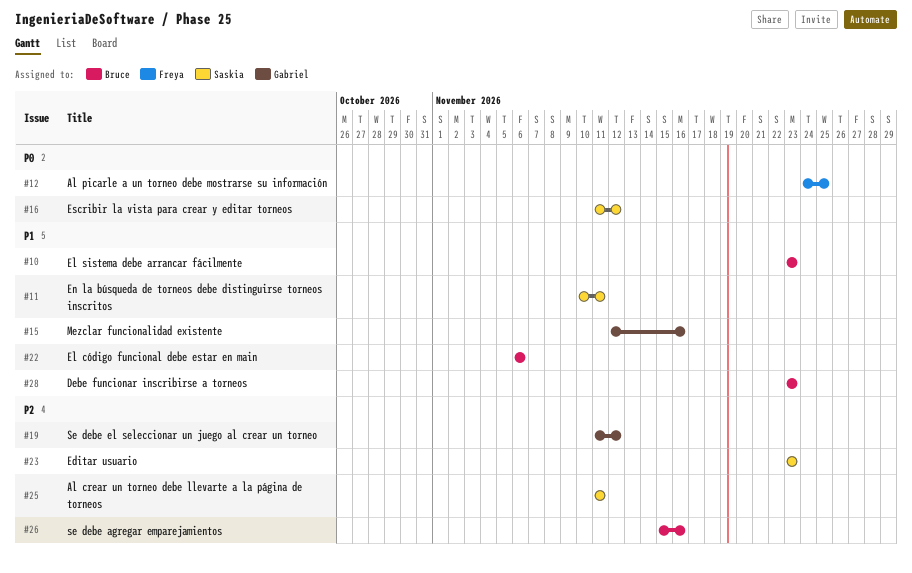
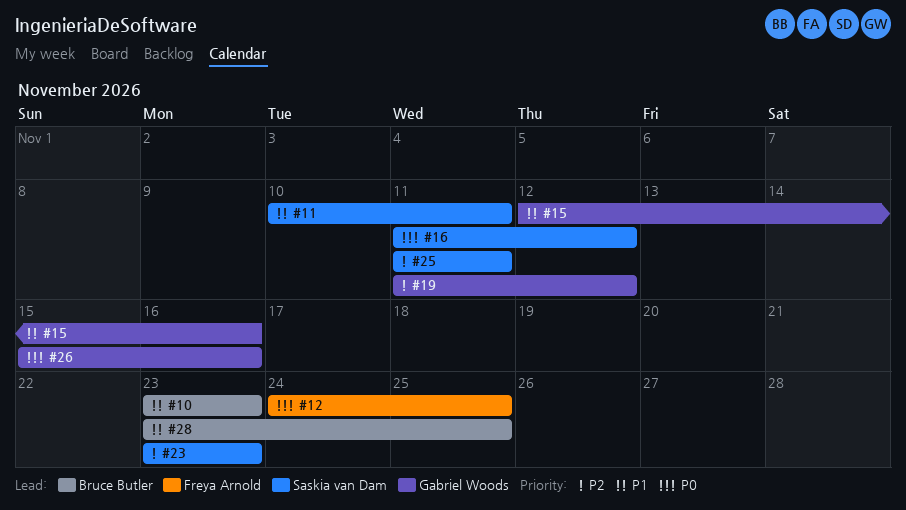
#22: present -> none
#26, owner: Bruce Butler -> Gabriel Woods
#26, priority: P2 -> P0
#28, due: Nov 23 -> Nov 25

